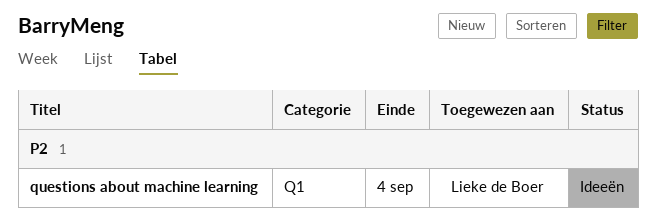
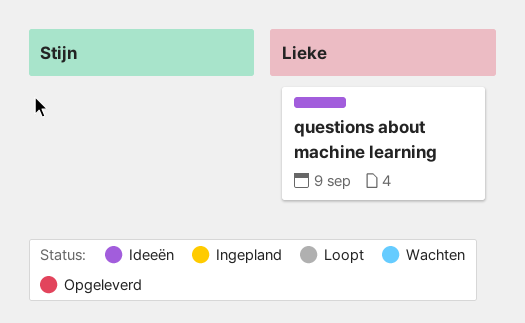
questions about machine learning, due: Sep 4 -> Sep 9

